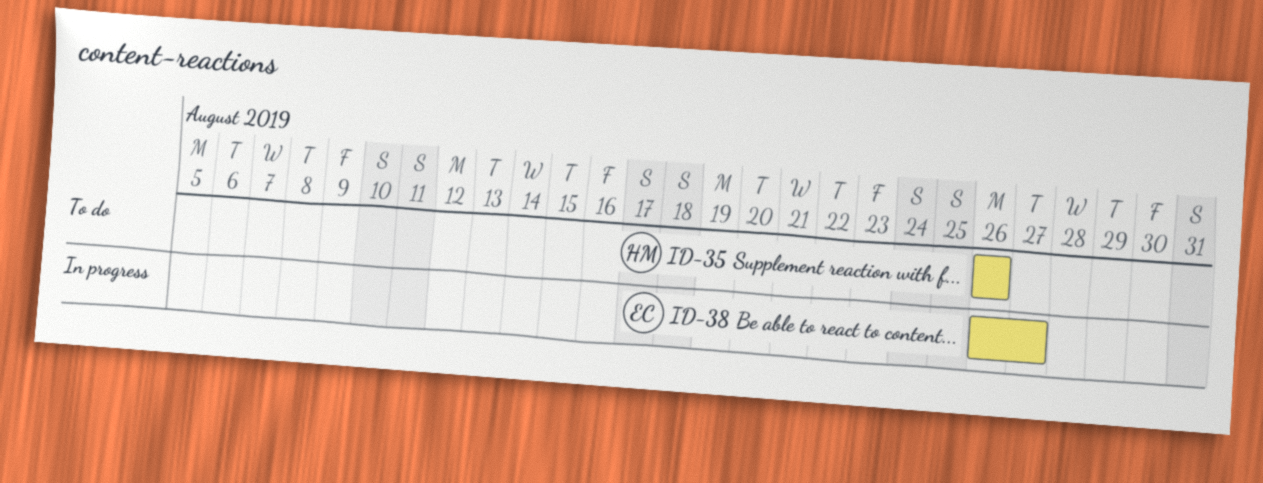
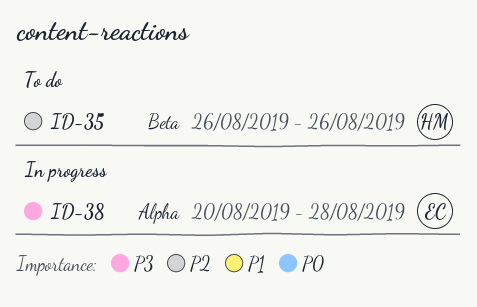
ID-38, start: Aug 26 -> Aug 20
ID-38, due: Aug 27 -> Aug 28

